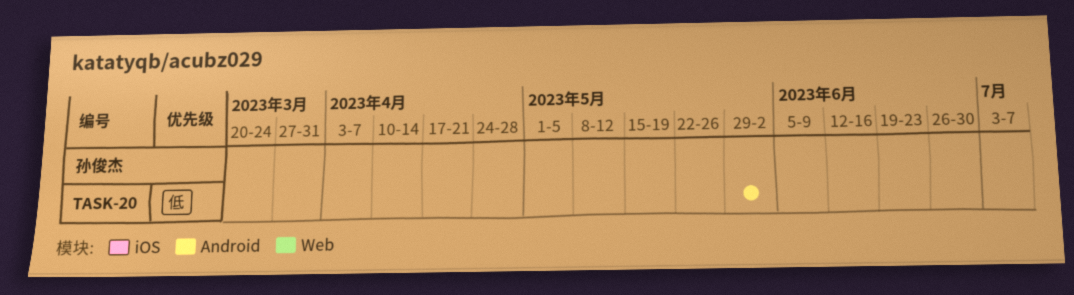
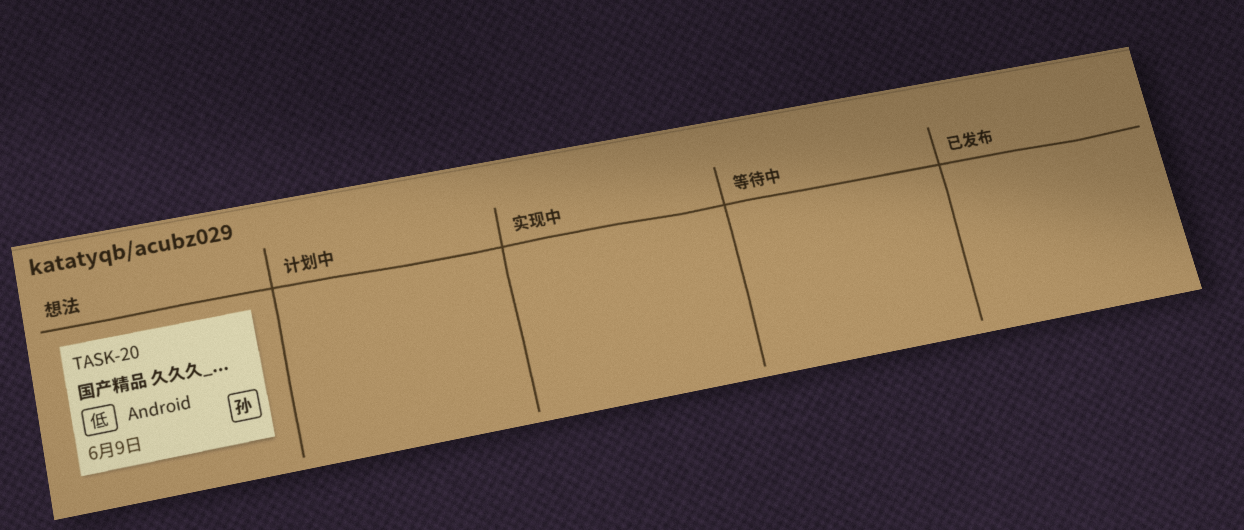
TASK-20, due: Jun 2 -> Jun 9

